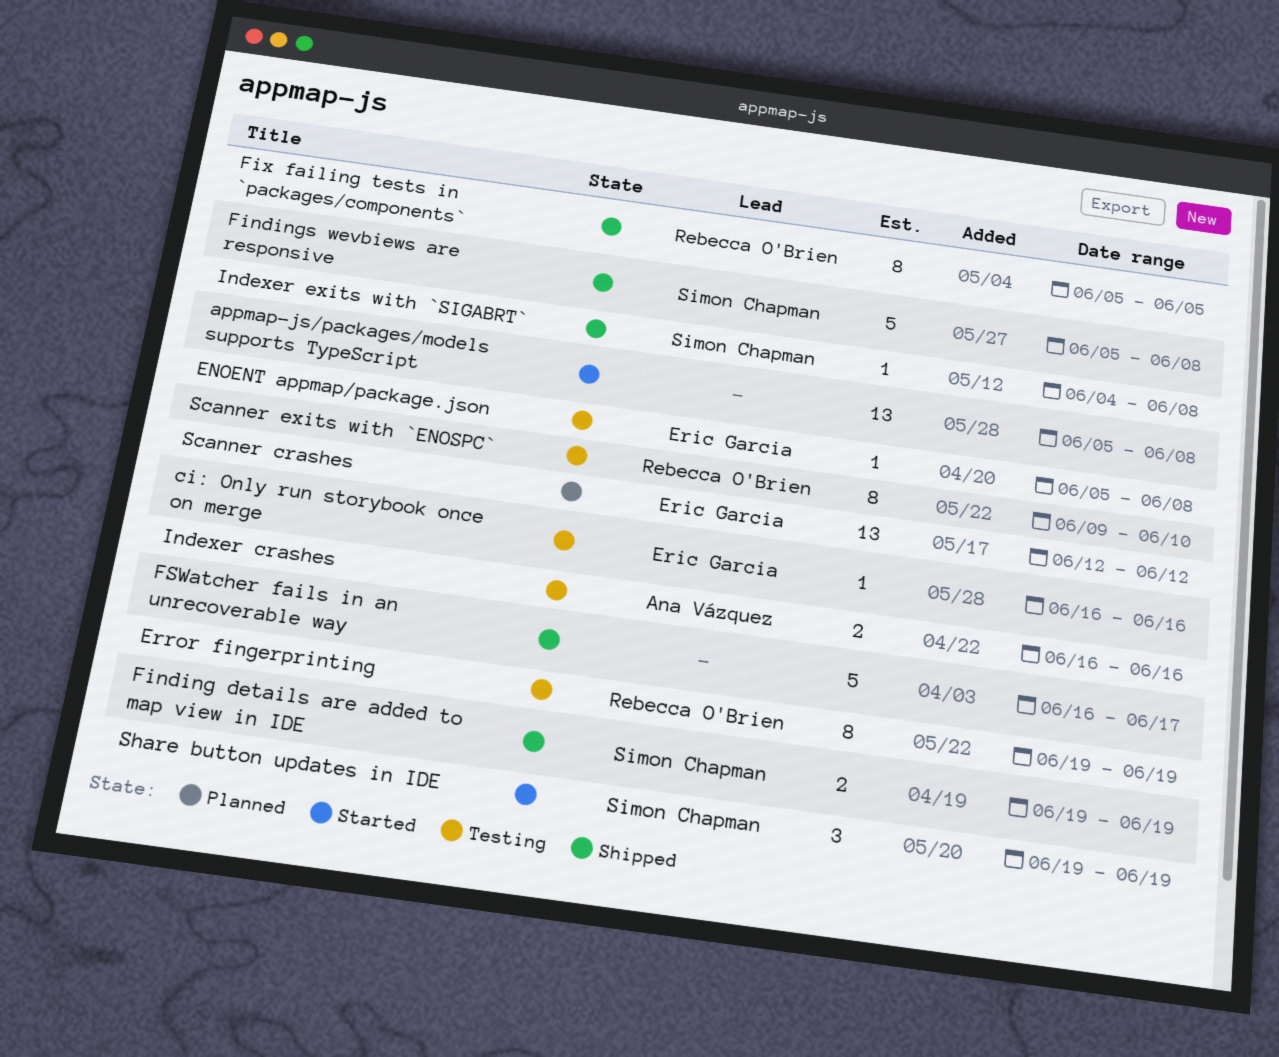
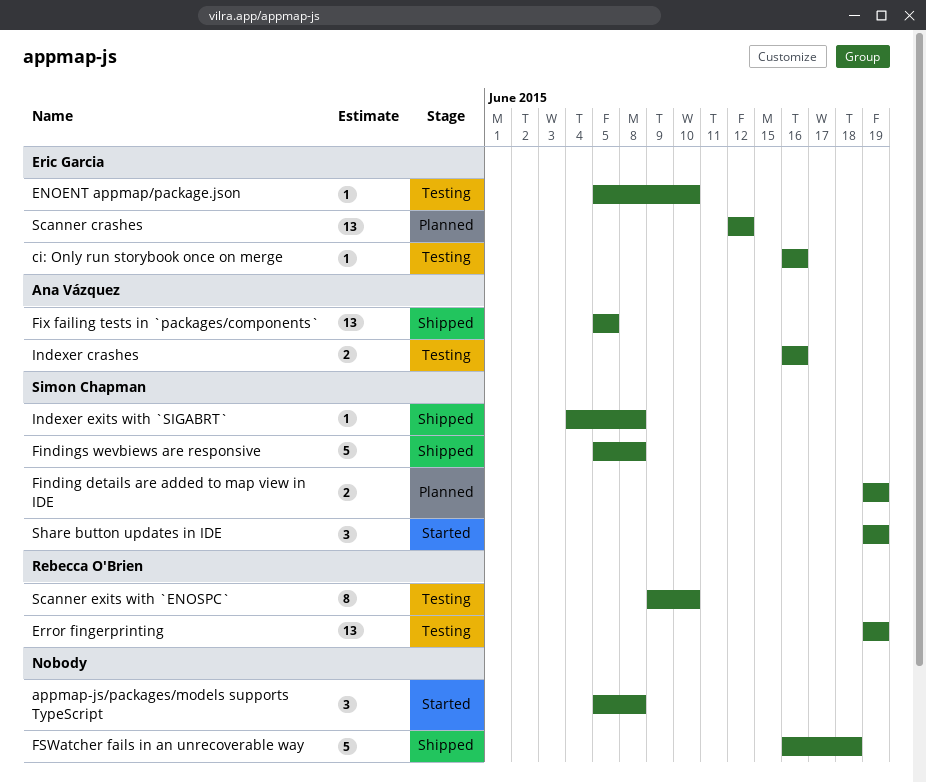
appmap-js/packages/models supports TypeScript, estimate: 13 -> 3
ENOENT appmap/package.json, due: Jun 8 -> Jun 10
Error fingerprinting, estimate: 8 -> 13
Finding details are added to map view in IDE, status: Shipped -> Planned
Fix failing tests in `packages/components`, owner: Rebecca O'Brien -> Ana Vázquez
Fix failing tests in `packages/components`, estimate: 8 -> 13
FSWatcher fails in an unrecoverable way, due: Jun 17 -> Jun 18

